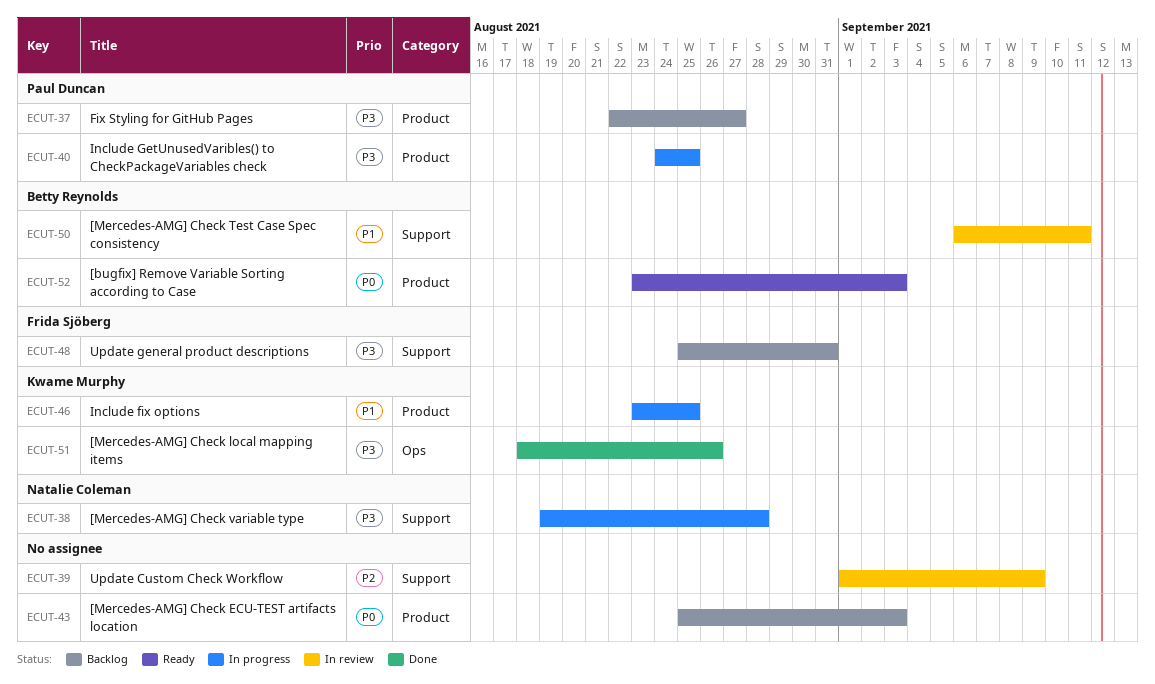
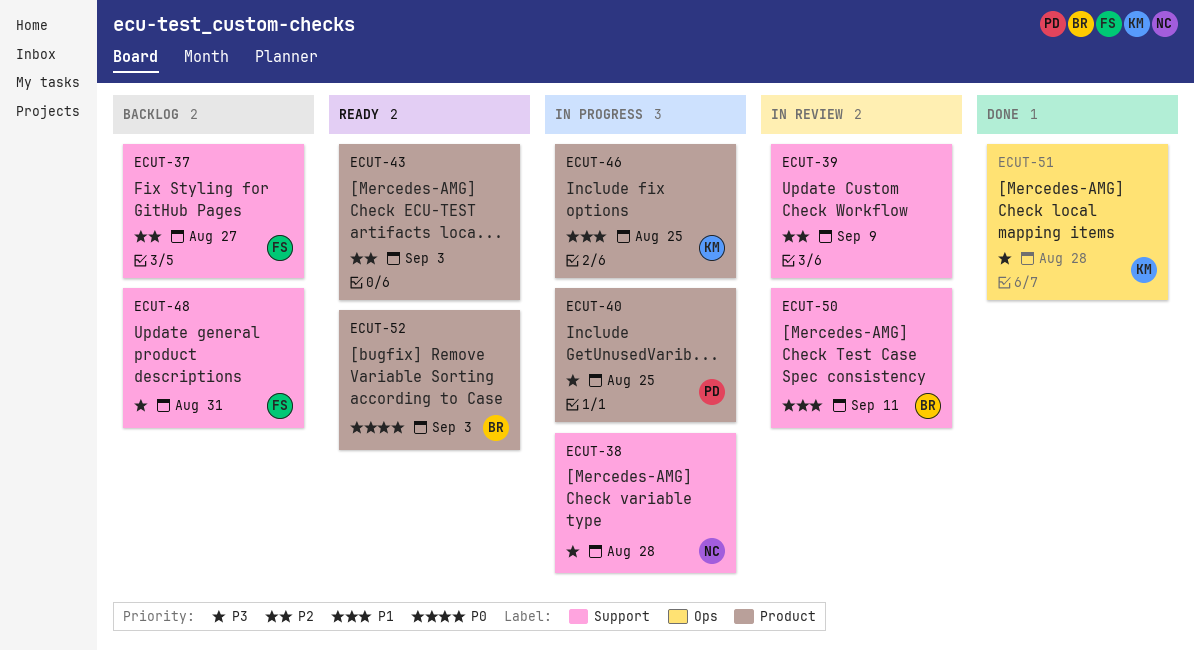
ECUT-37, owner: Paul Duncan -> Frida Sjöberg
ECUT-37, priority: P3 -> P2
ECUT-37, label: Product -> Support
ECUT-43, status: Backlog -> Ready
ECUT-43, priority: P0 -> P2
ECUT-51, due: Aug 26 -> Aug 28

